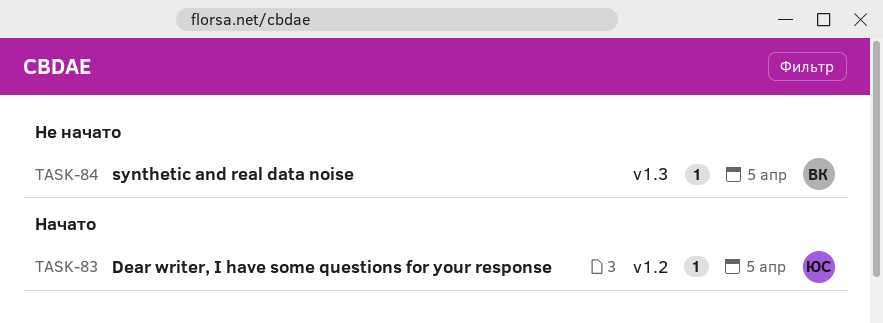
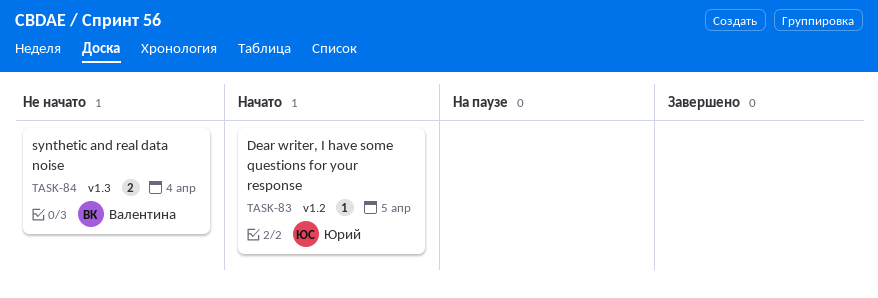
TASK-84, estimate: 1 -> 2
TASK-84, due: Apr 5 -> Apr 4

